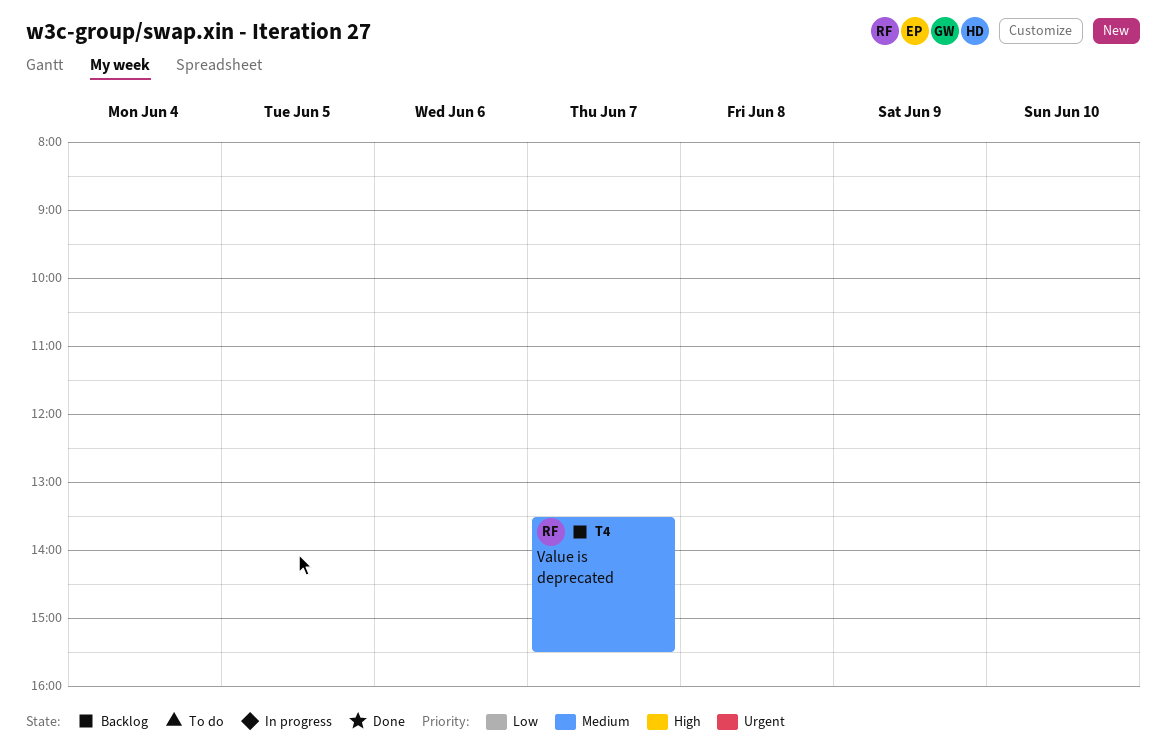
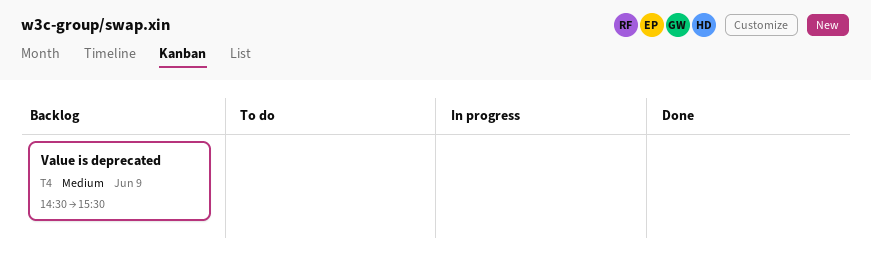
T4, day: Jun 7 -> Jun 9
T4, begins: 13:30 -> 14:30

